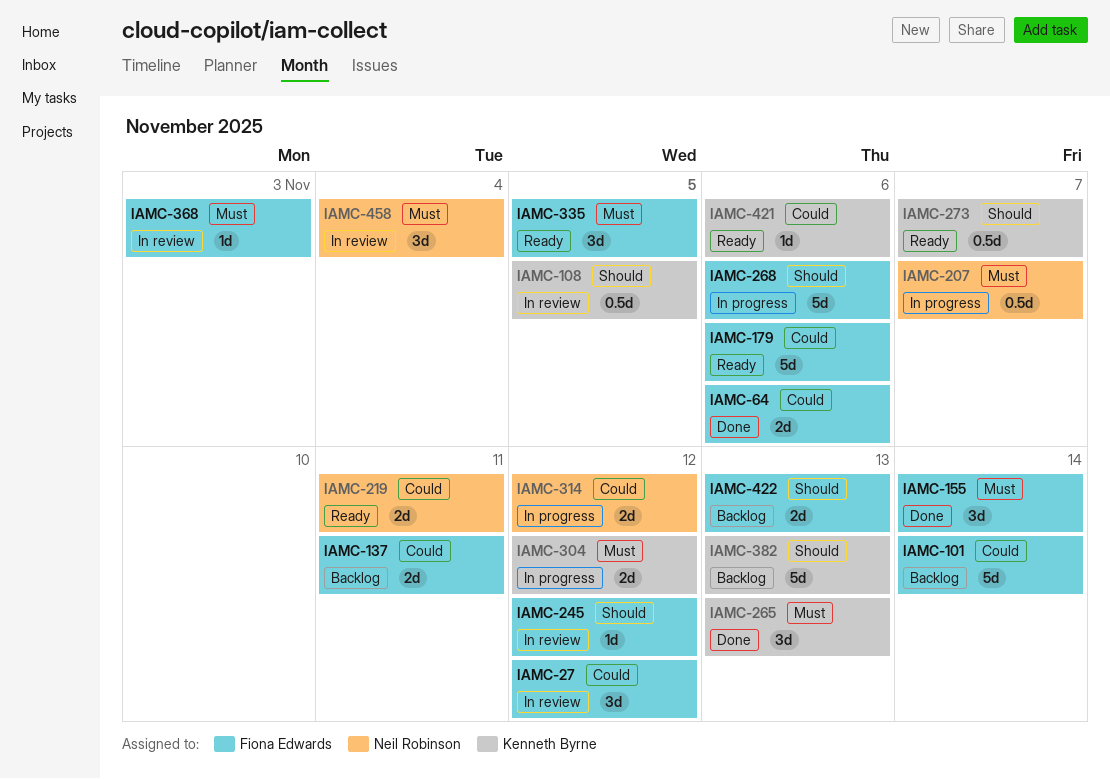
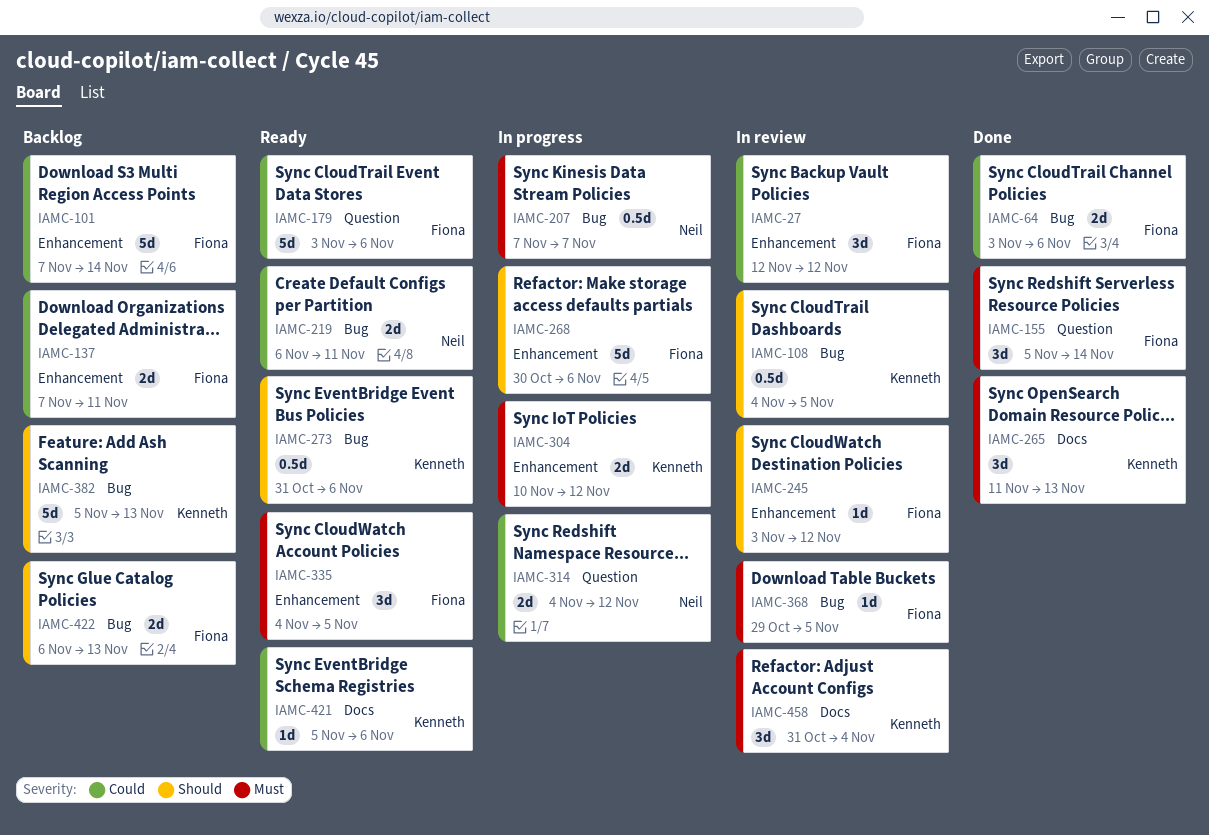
IAMC-273, due: Nov 7 -> Nov 6
IAMC-368, due: Nov 3 -> Nov 5
IAMC-458, owner: Neil Robinson -> Kenneth Byrne

